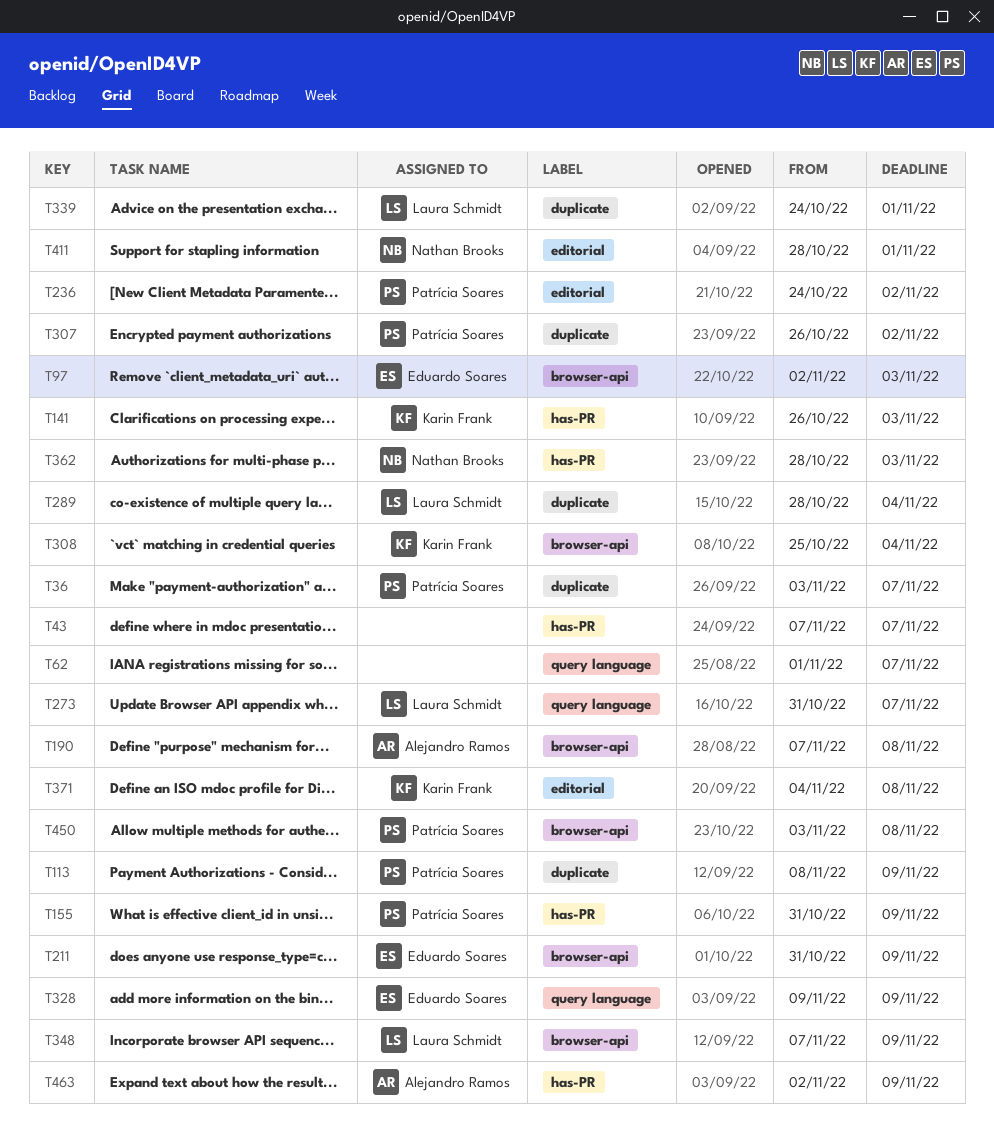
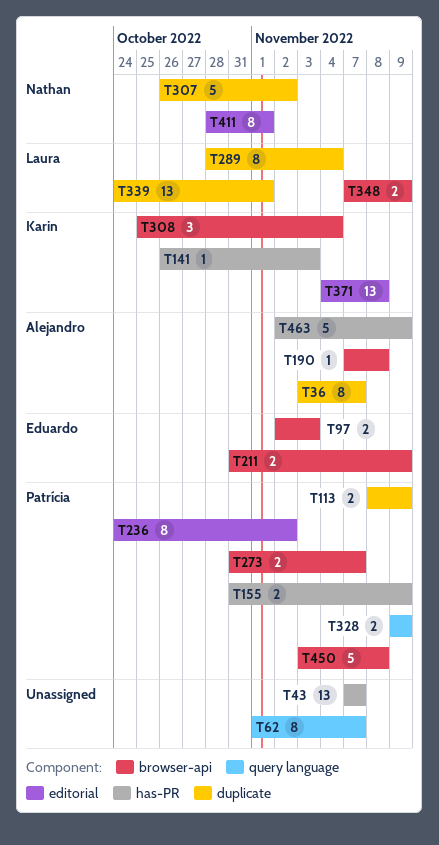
T36, owner: Patrícia Soares -> Alejandro Ramos
T273, owner: Laura Schmidt -> Patrícia Soares
T273, label: query language -> browser-api
T307, owner: Patrícia Soares -> Nathan Brooks
T328, owner: Eduardo Soares -> Patrícia Soares
T362: present -> none

